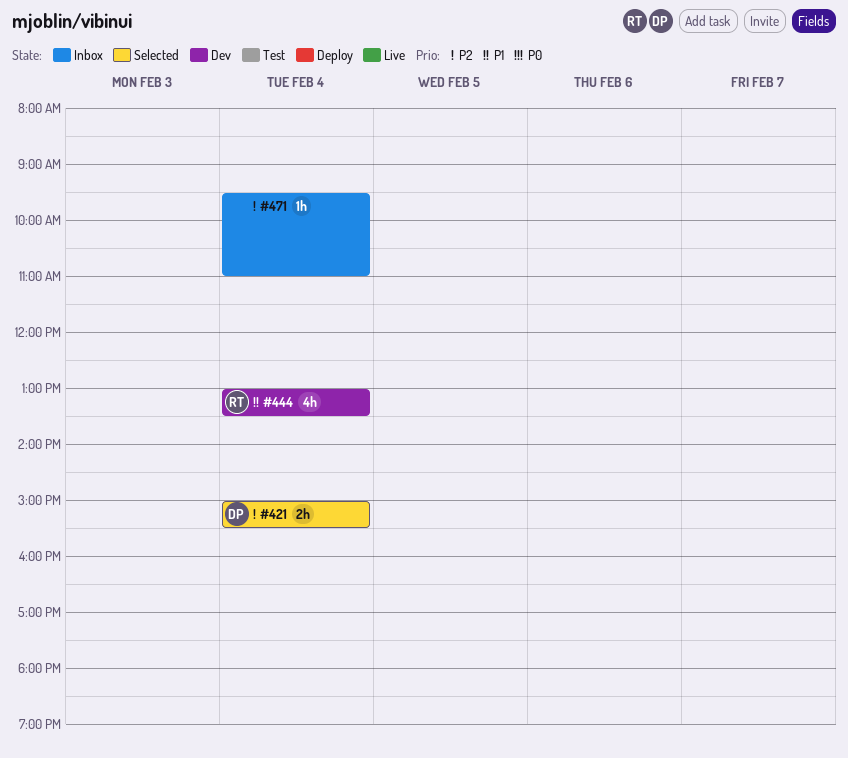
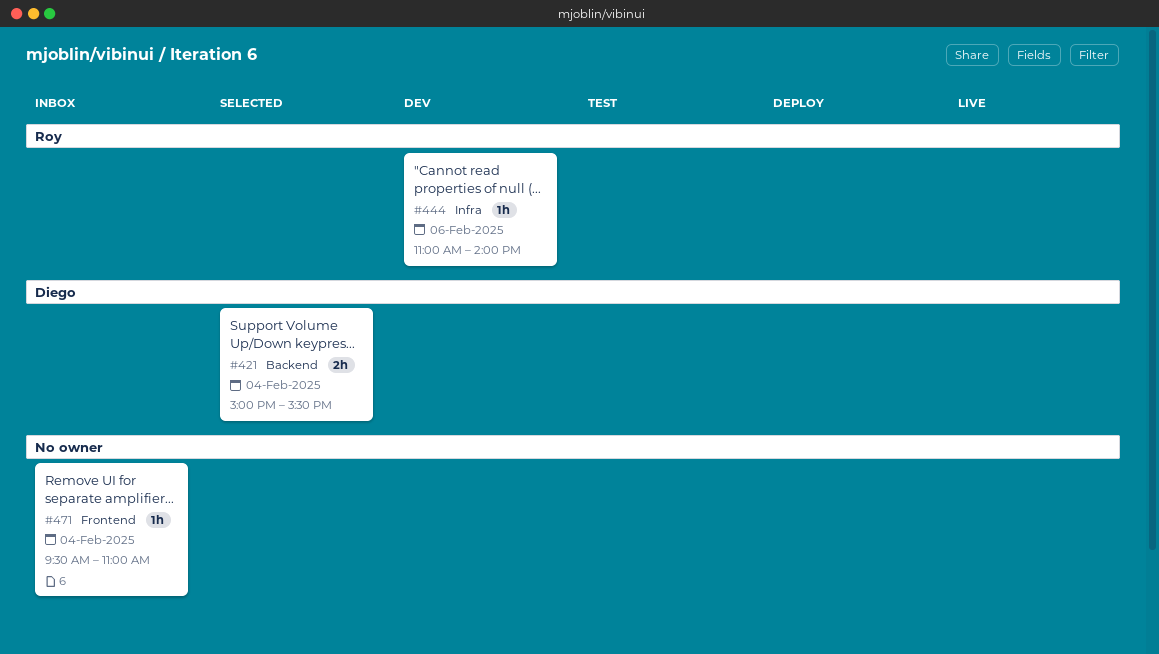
#444, estimate: 4h -> 1h
#444, day: Feb 4 -> Feb 6
#444, begins: 13:00 -> 11:00
#444, ends: 13:30 -> 14:00

